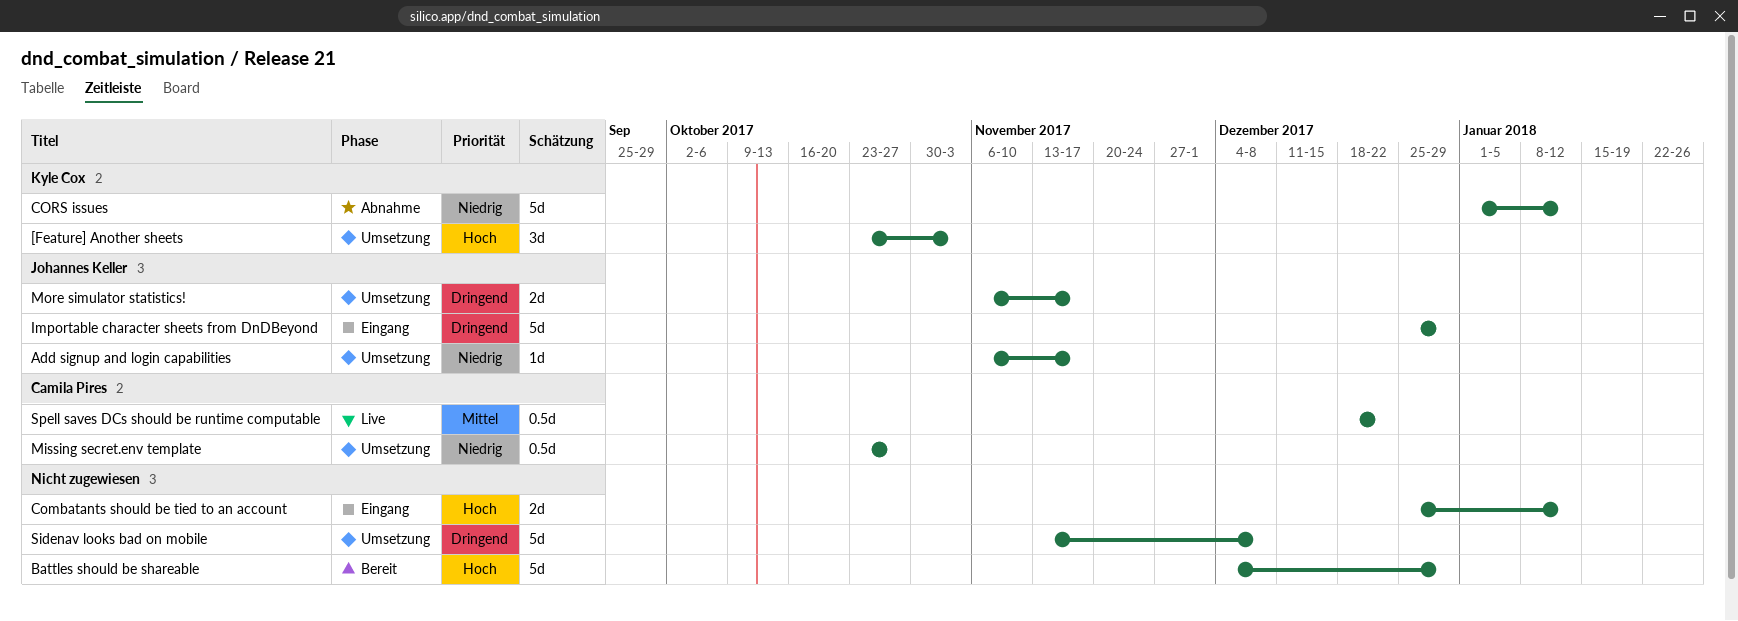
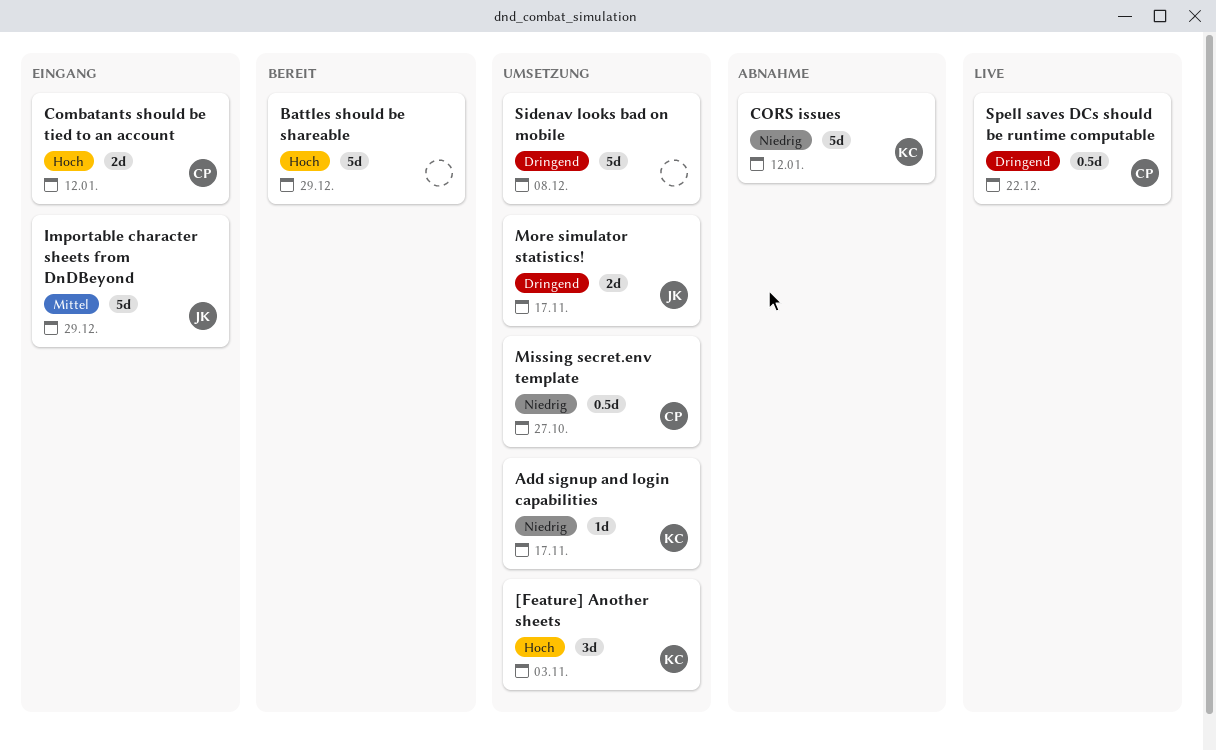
Add signup and login capabilities, owner: Johannes Keller -> Kyle Cox
Combatants should be tied to an account, owner: none -> Camila Pires
Importable character sheets from DnDBeyond, priority: Dringend -> Mittel
Spell saves DCs should be runtime computable, priority: Mittel -> Dringend

